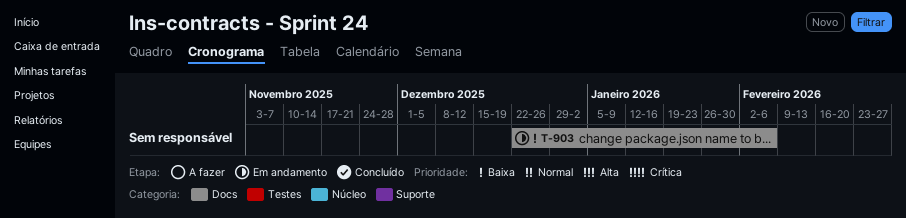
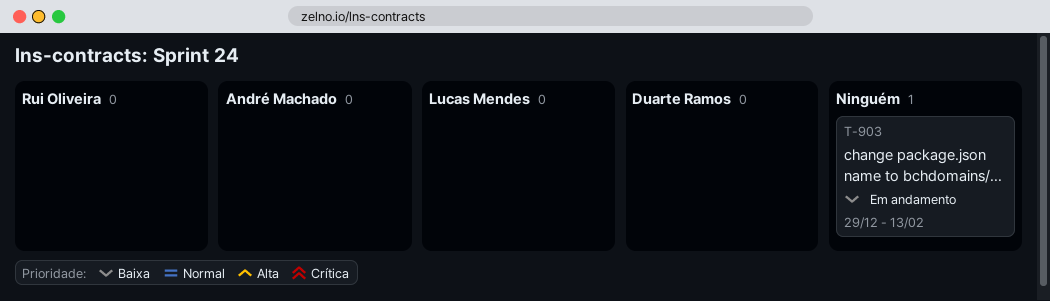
T-903, start: Dec 22 -> Dec 29
T-903, due: Feb 6 -> Feb 13

